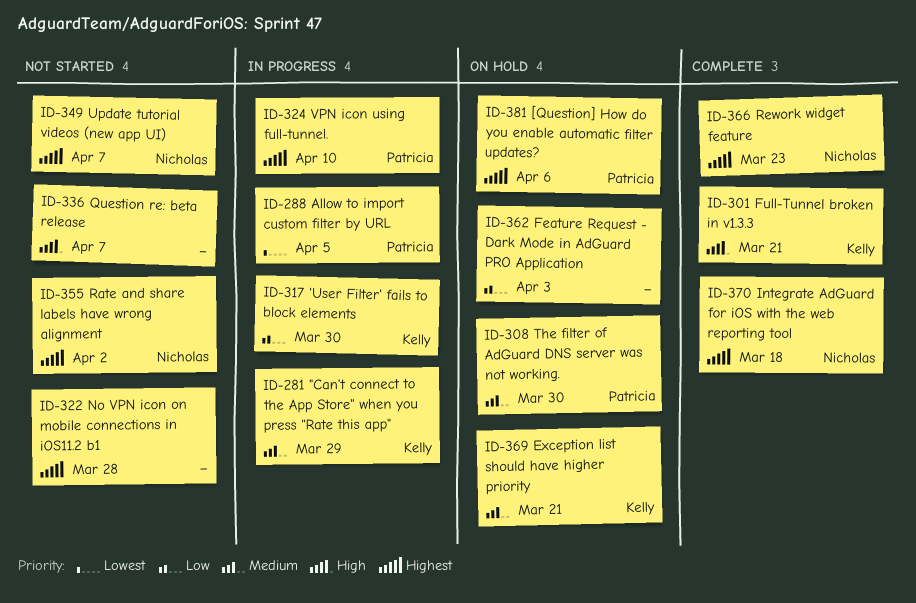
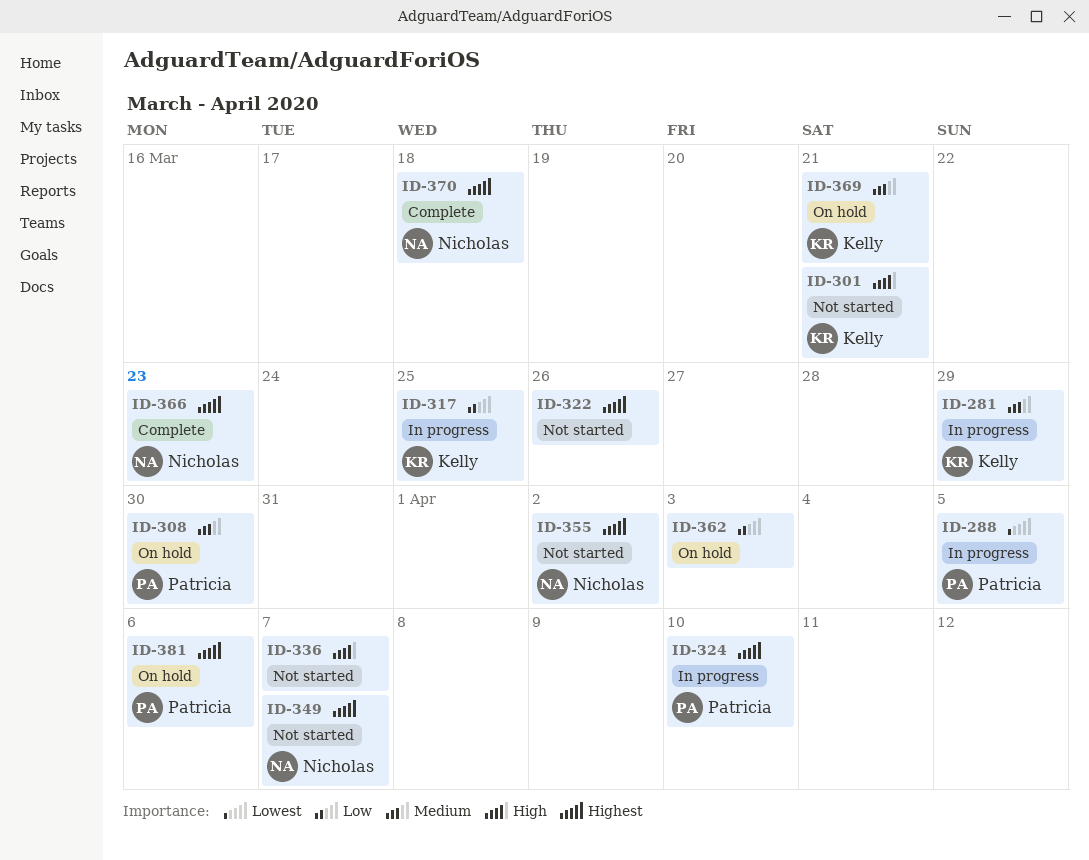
ID-301, status: Complete -> Not started
ID-317, due: Mar 30 -> Mar 25
ID-322, due: Mar 28 -> Mar 26

